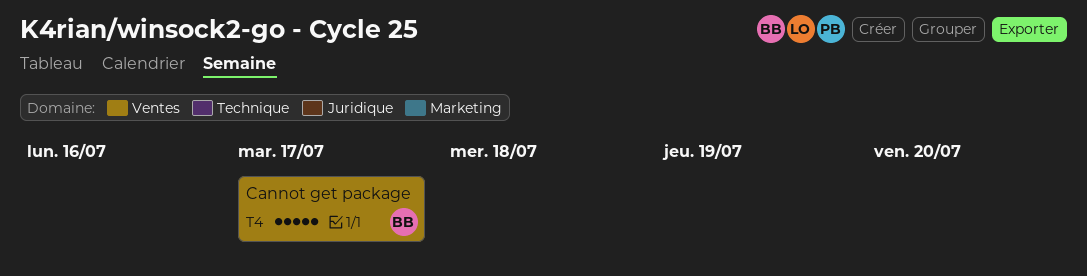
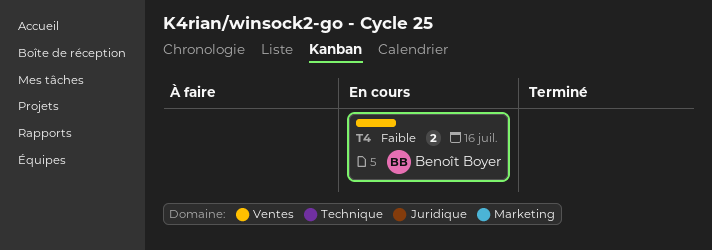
T4, estimate: 5 -> 2
T4, due: Jul 17 -> Jul 16

